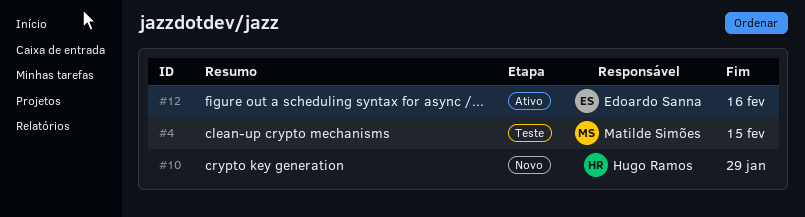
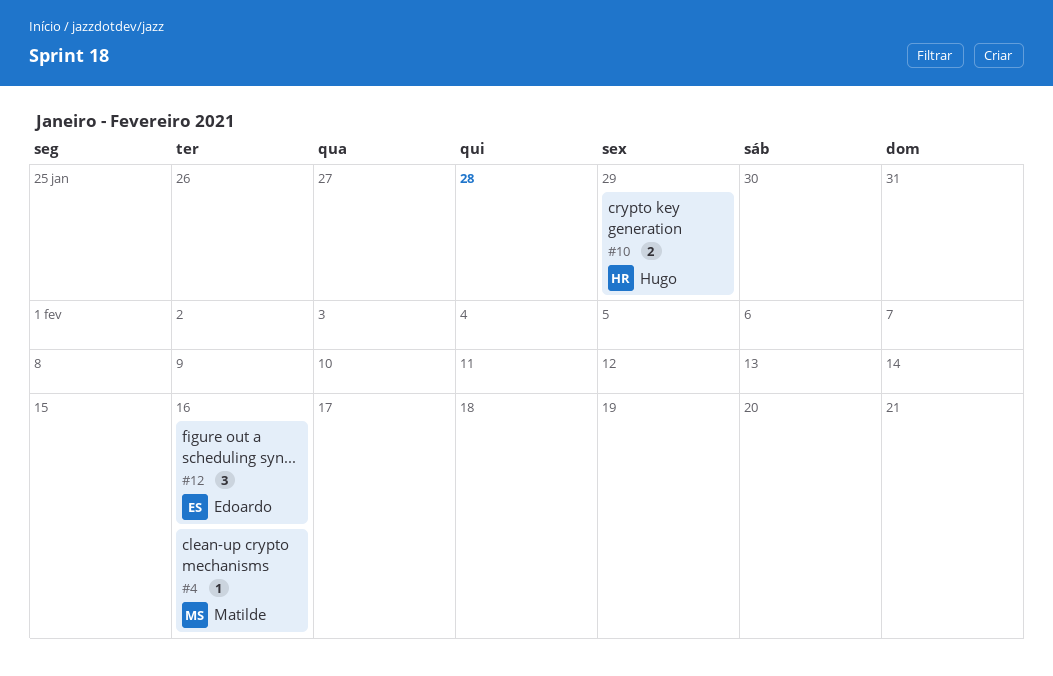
#4, due: Feb 15 -> Feb 16

